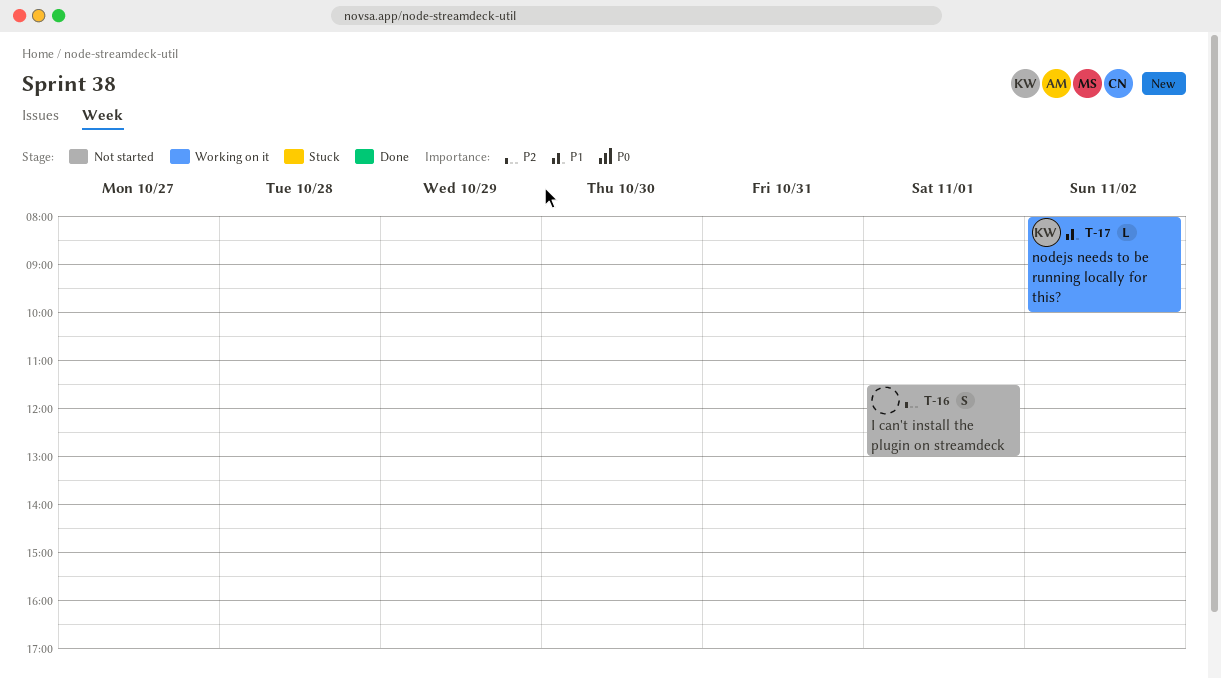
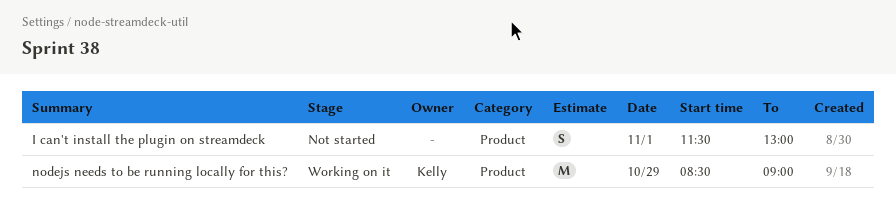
nodejs needs to be running locally for this?, estimate: L -> M
nodejs needs to be running locally for this?, day: Nov 2 -> Oct 29
nodejs needs to be running locally for this?, begins: 08:00 -> 08:30
nodejs needs to be running locally for this?, ends: 10:00 -> 09:00

